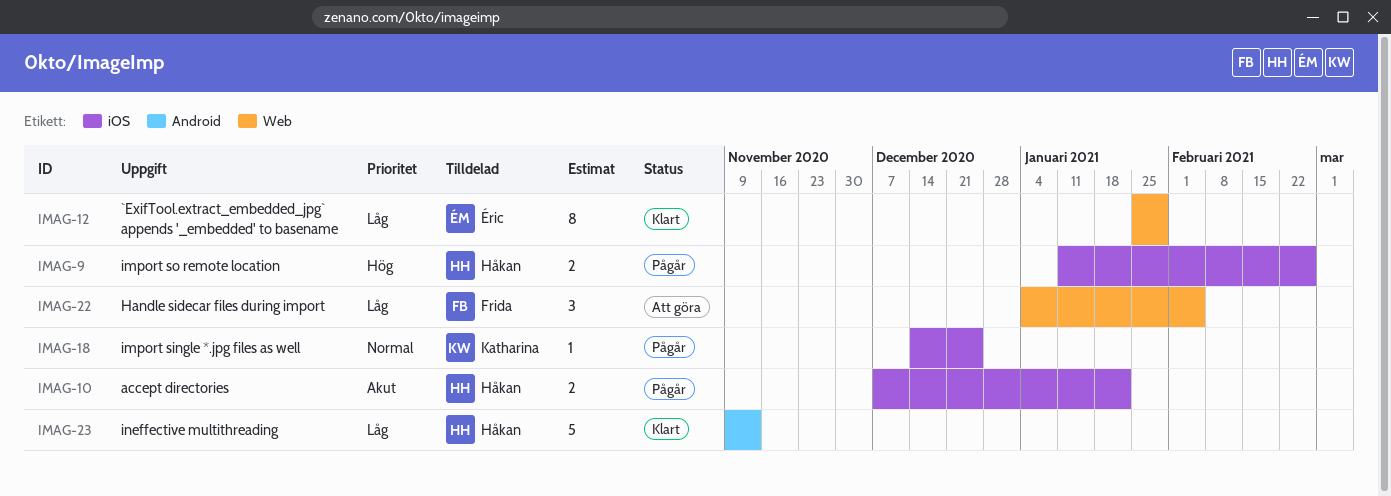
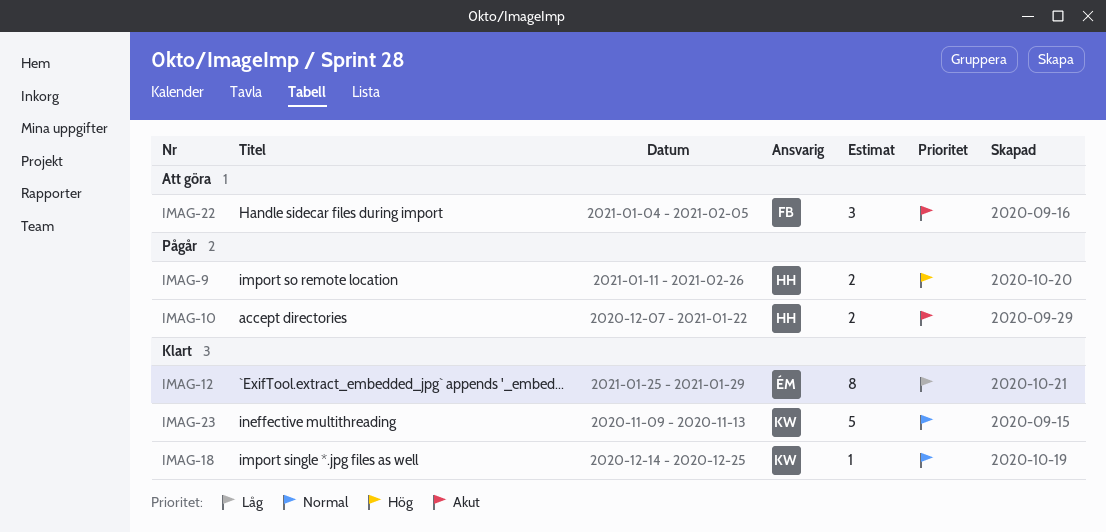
IMAG-18, status: Pågår -> Klart
IMAG-22, priority: Låg -> Akut
IMAG-23, owner: Håkan -> Katharina
IMAG-23, priority: Låg -> Normal

